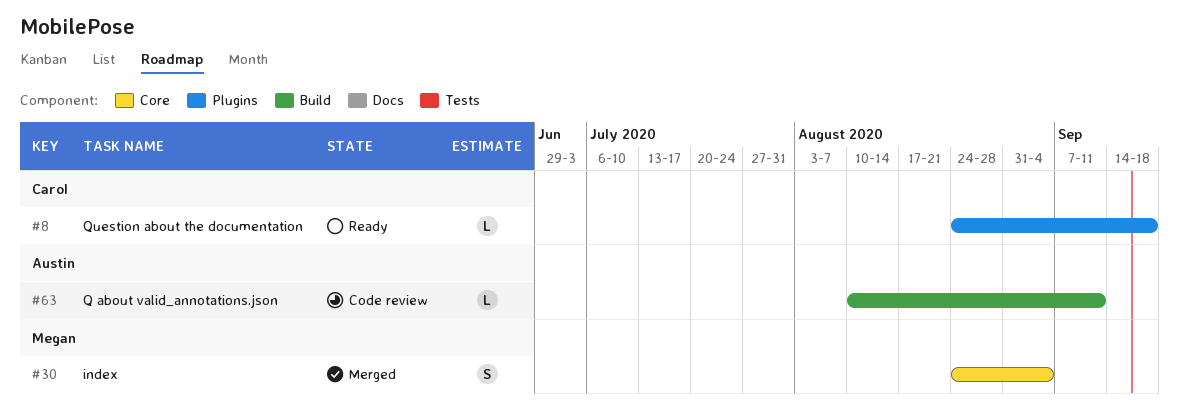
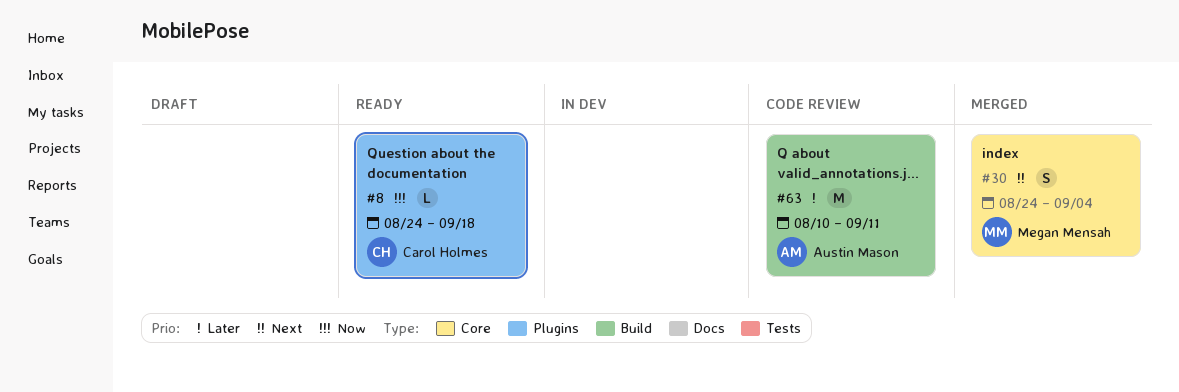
#63, estimate: L -> M

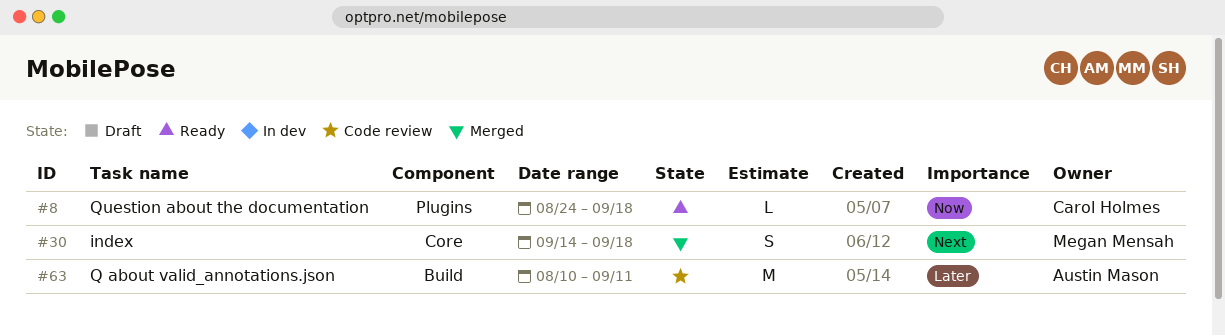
#30, start: Aug 24 -> Sep 14
#30, due: Sep 4 -> Sep 18

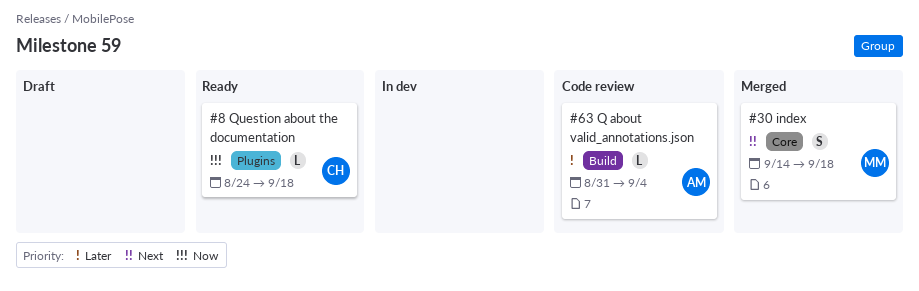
#63, estimate: M -> L
#63, start: Aug 10 -> Aug 31
#63, due: Sep 11 -> Sep 4

